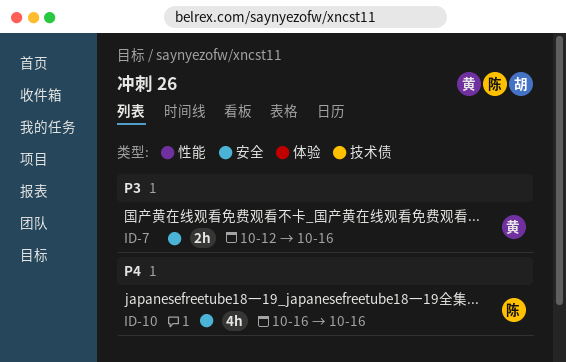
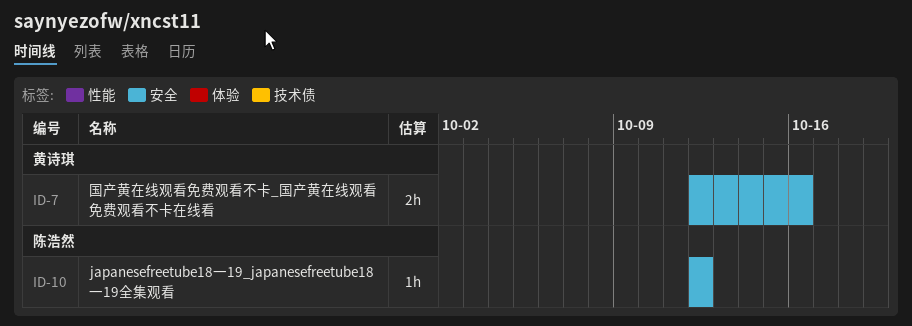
ID-10, estimate: 4h -> 1h
ID-10, start: Oct 16 -> Oct 12
ID-10, due: Oct 16 -> Oct 12

